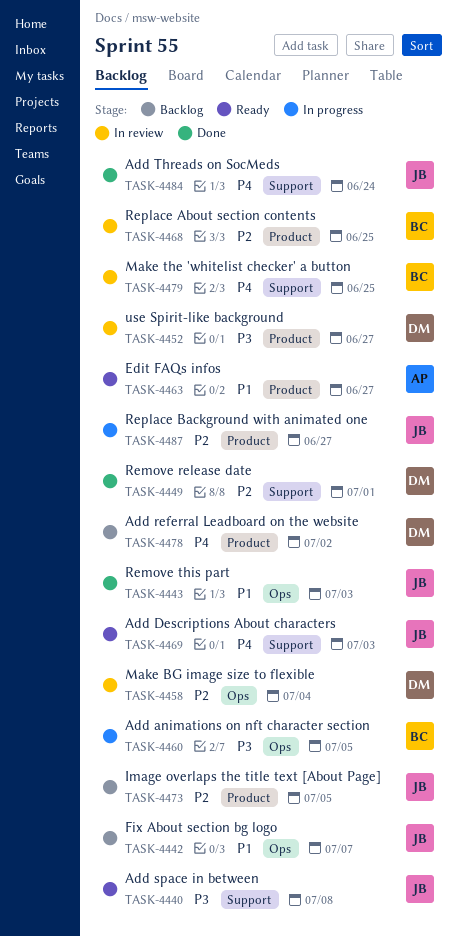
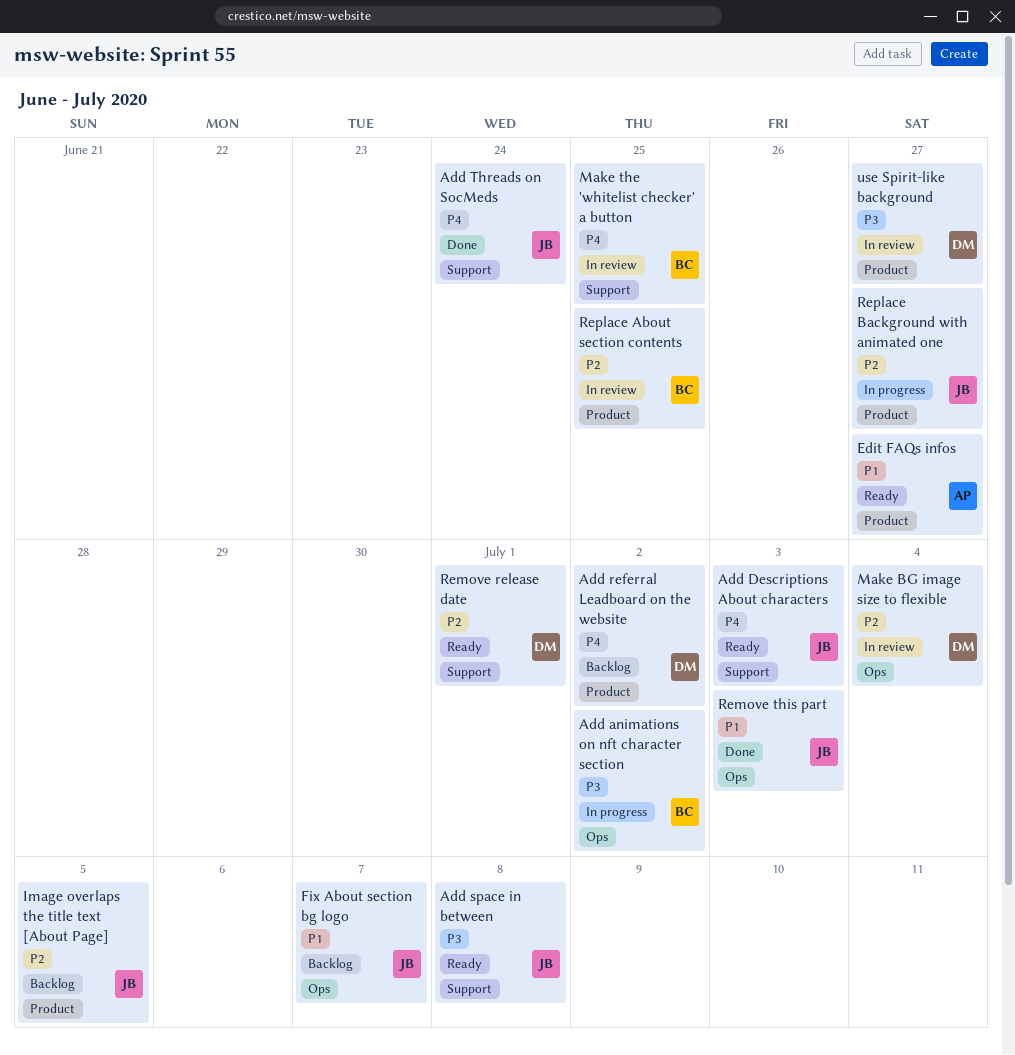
Add animations on nft character section, due: Jul 5 -> Jul 2
Remove release date, status: Done -> Ready

